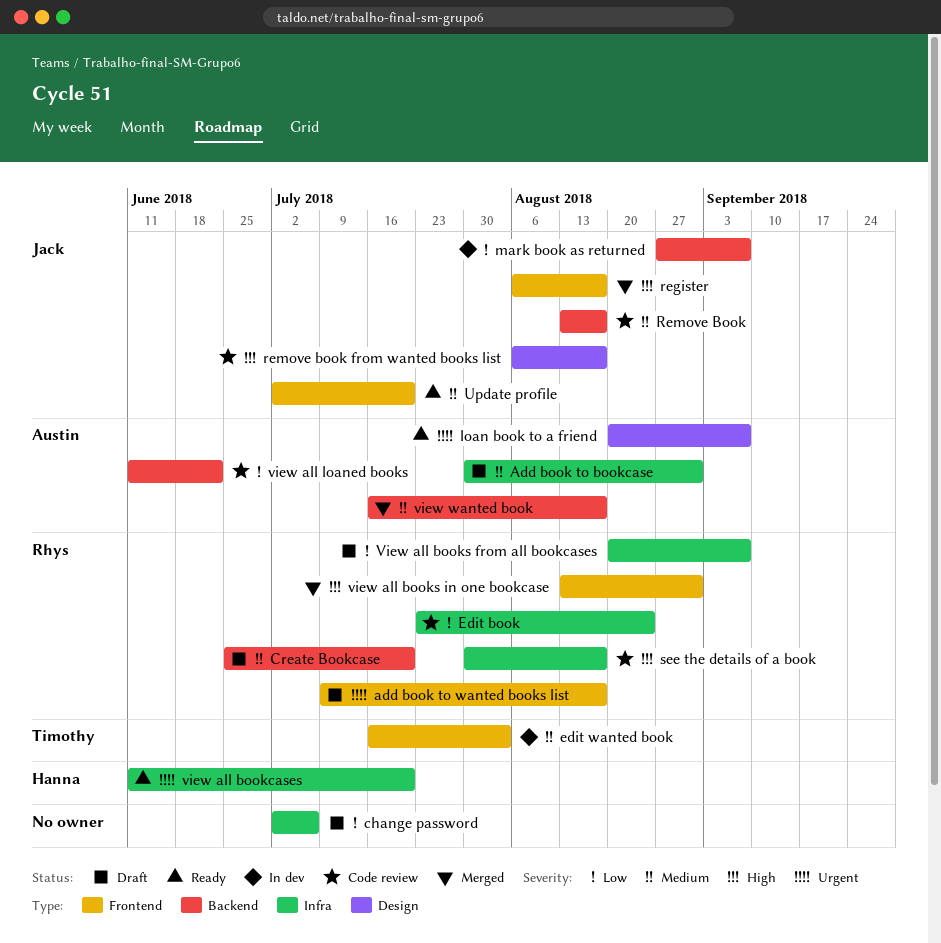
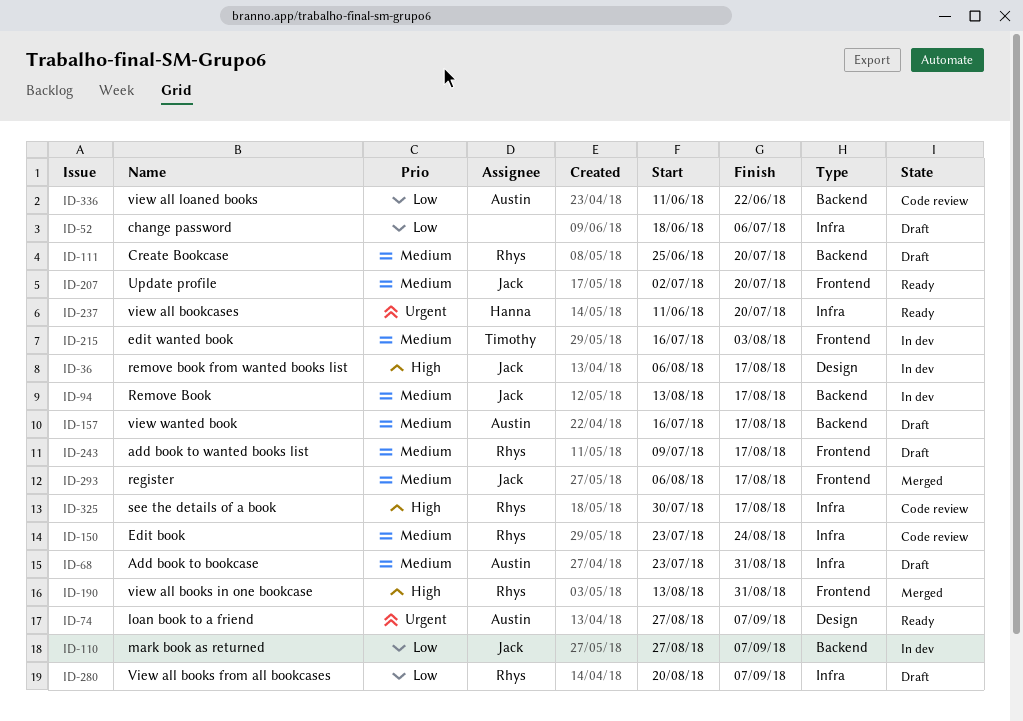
Add book to bookcase, start: Jul 30 -> Jul 23
add book to wanted books list, priority: Urgent -> Medium
change password, start: Jul 2 -> Jun 18
Edit book, priority: Low -> Medium
loan book to a friend, start: Aug 20 -> Aug 27
register, priority: High -> Medium
Remove Book, status: Code review -> In dev
remove book from wanted books list, status: Code review -> In dev
view wanted book, status: Merged -> Draft

